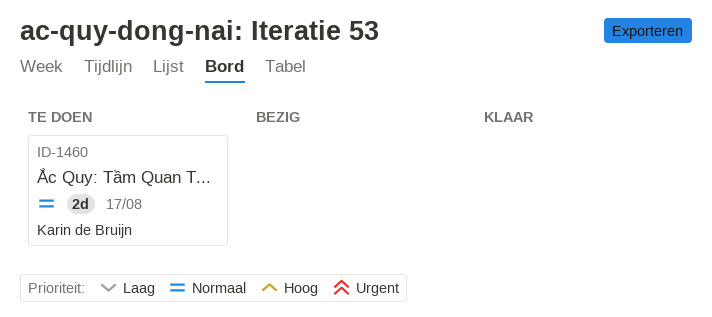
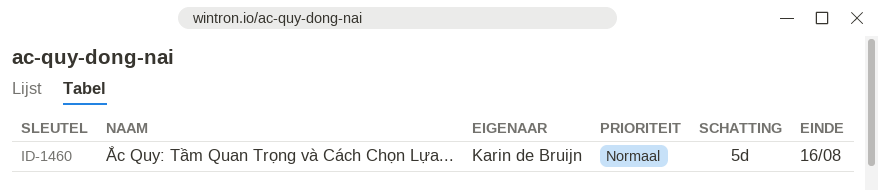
ID-1460, estimate: 2d -> 5d
ID-1460, due: Aug 17 -> Aug 16

